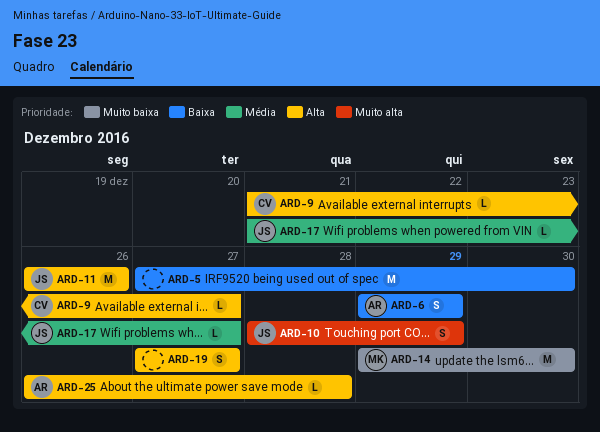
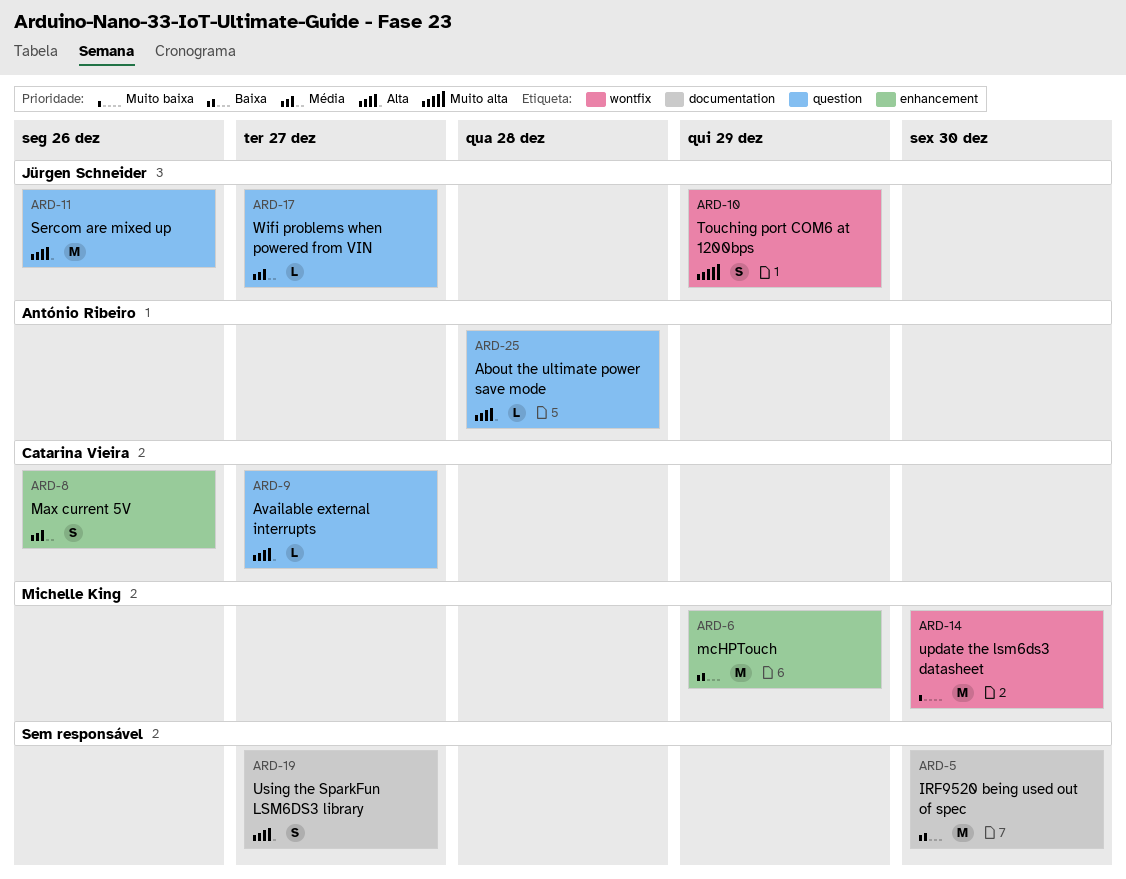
ARD-6, owner: António Ribeiro -> Michelle King
ARD-6, estimate: S -> M
ARD-8: none -> present

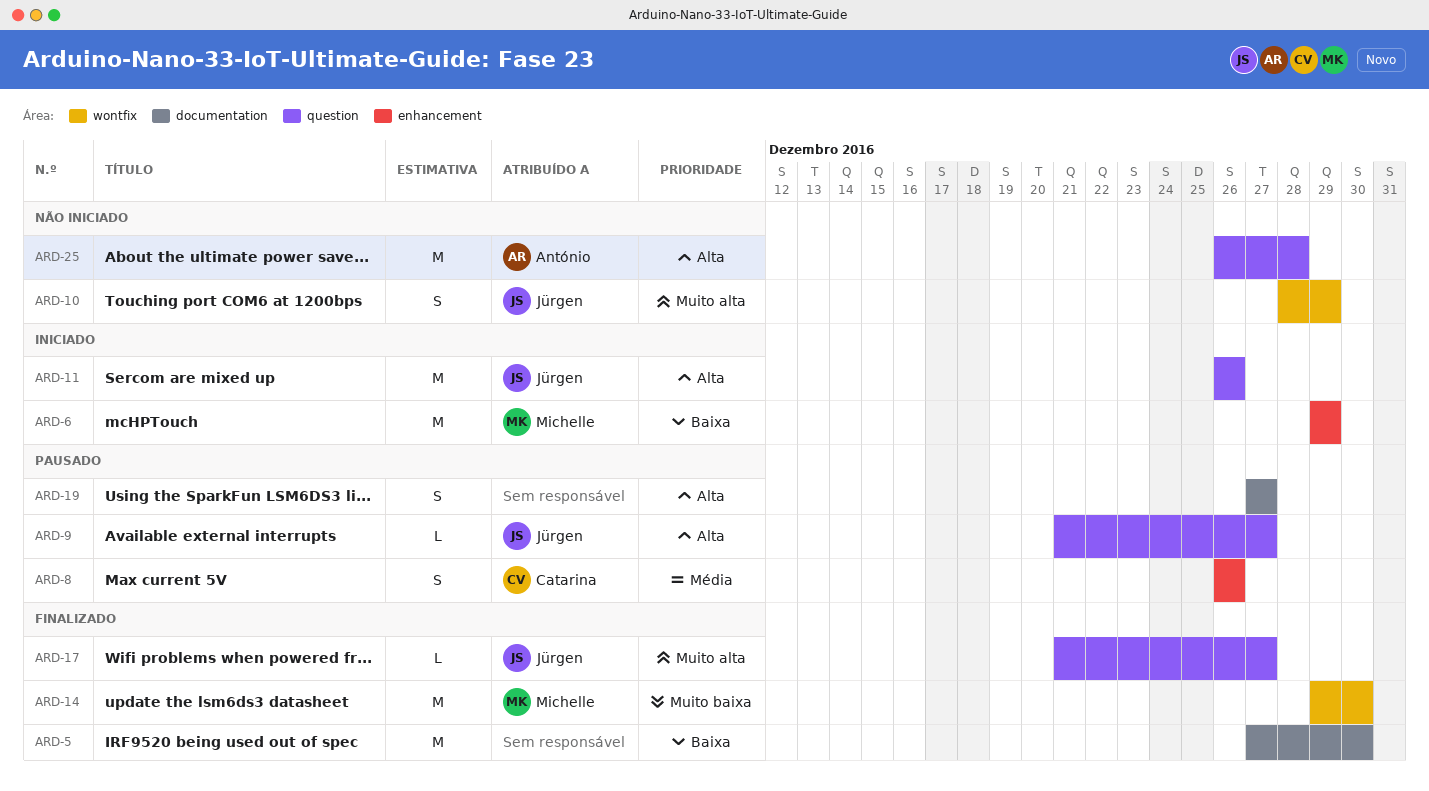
ARD-9, owner: Catarina Vieira -> Jürgen Schneider
ARD-17, priority: Média -> Muito alta
ARD-25, estimate: L -> M

